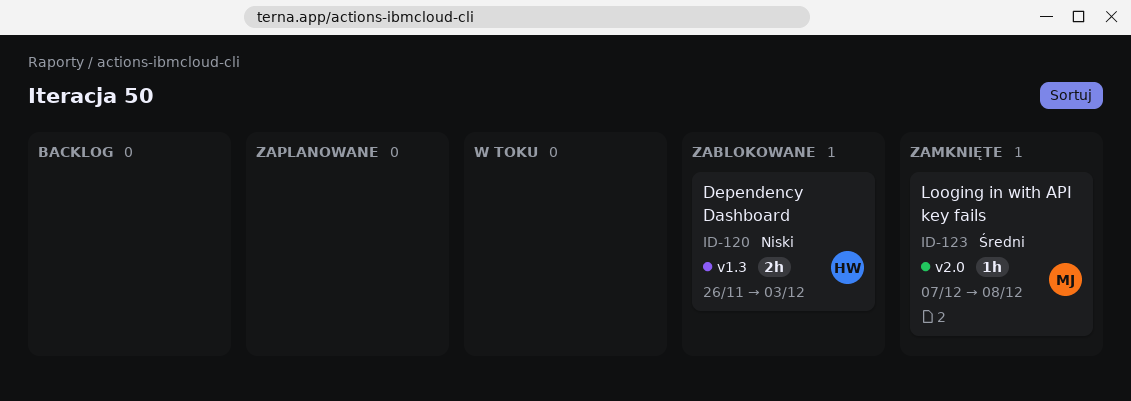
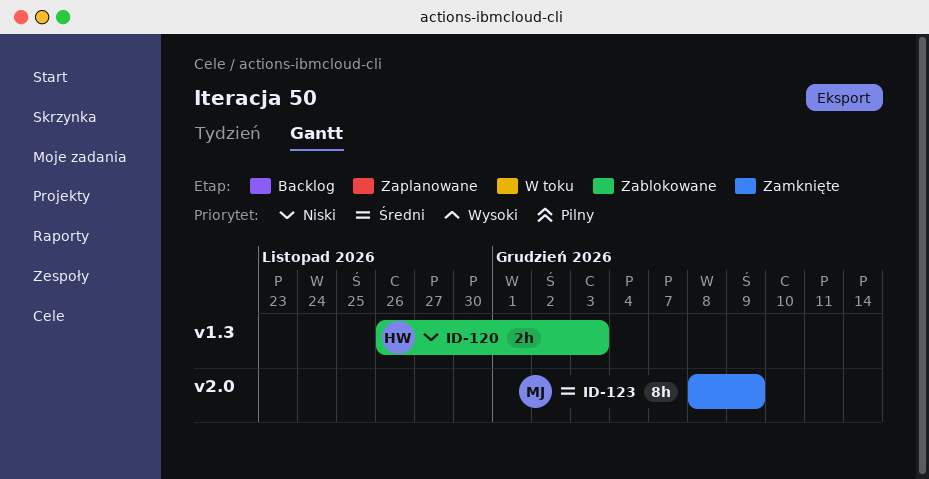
ID-123, estimate: 1h -> 8h
ID-123, start: Dec 7 -> Dec 8
ID-123, due: Dec 8 -> Dec 9

